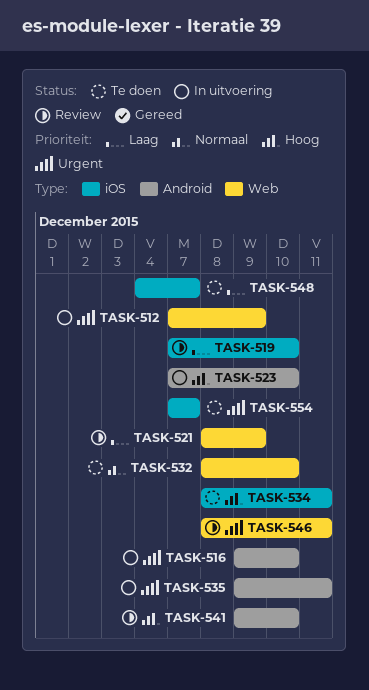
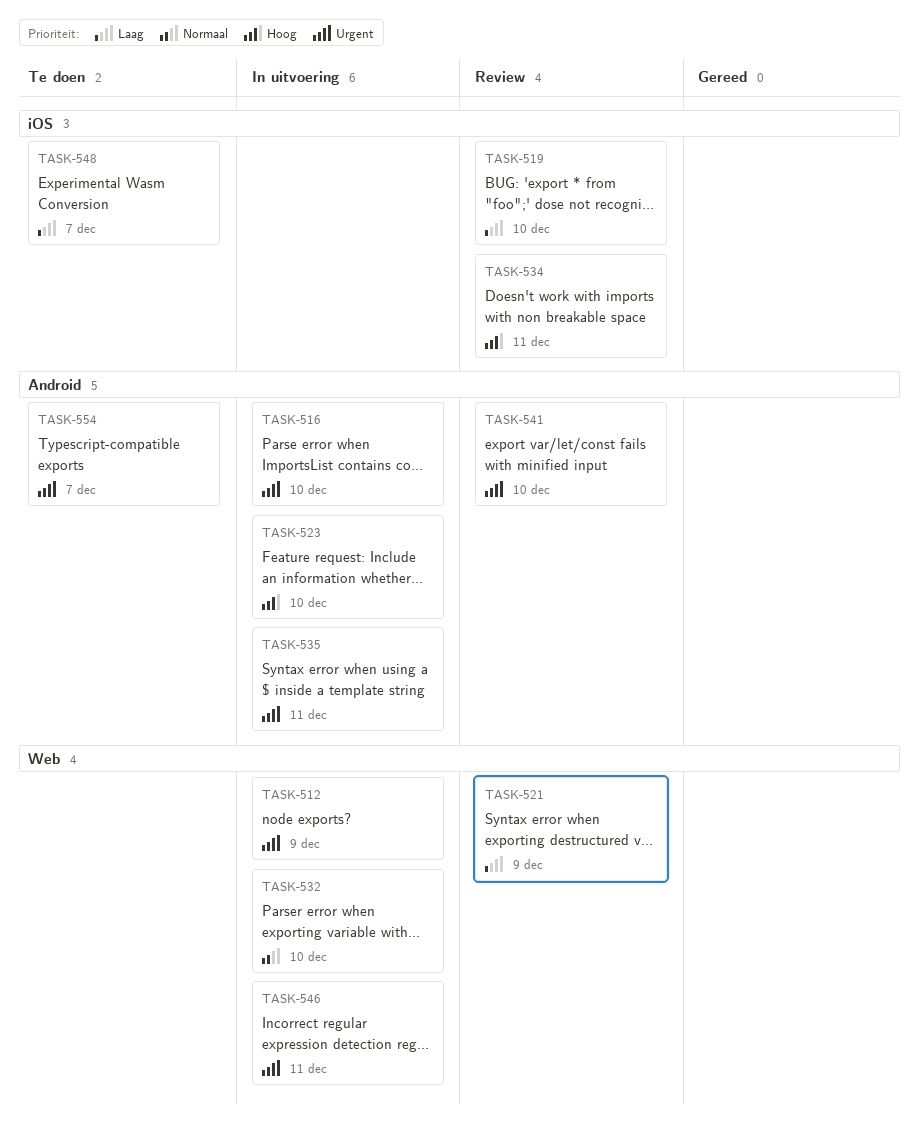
TASK-532, status: Te doen -> In uitvoering
TASK-534, status: Te doen -> Review
TASK-541, priority: Hoog -> Urgent
TASK-546, status: Review -> In uitvoering
TASK-554, label: iOS -> Android

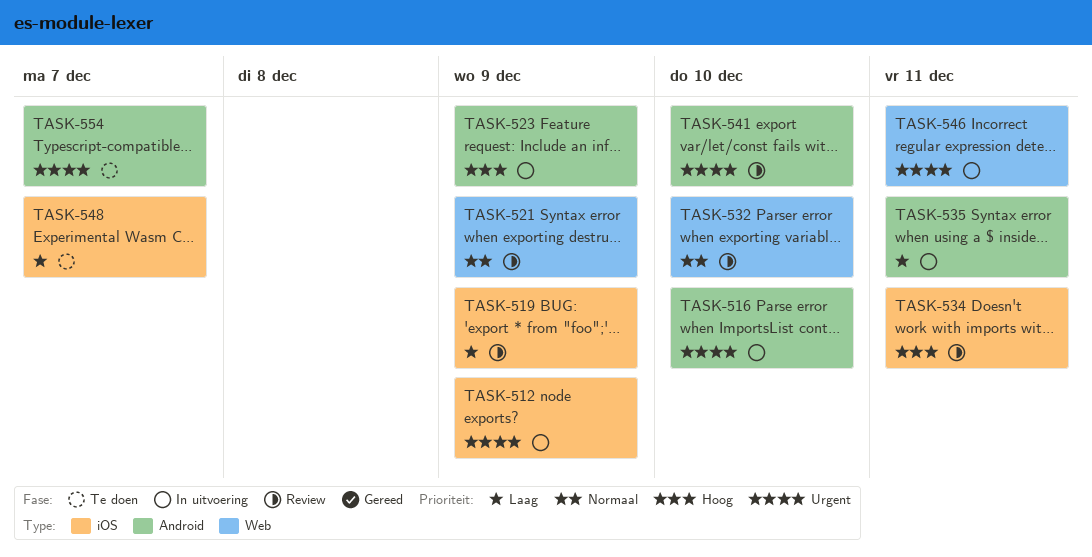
TASK-512, label: Web -> iOS
TASK-519, due: Dec 10 -> Dec 9
TASK-521, priority: Laag -> Normaal
TASK-523, due: Dec 10 -> Dec 9
TASK-532, status: In uitvoering -> Review
TASK-535, priority: Urgent -> Laag

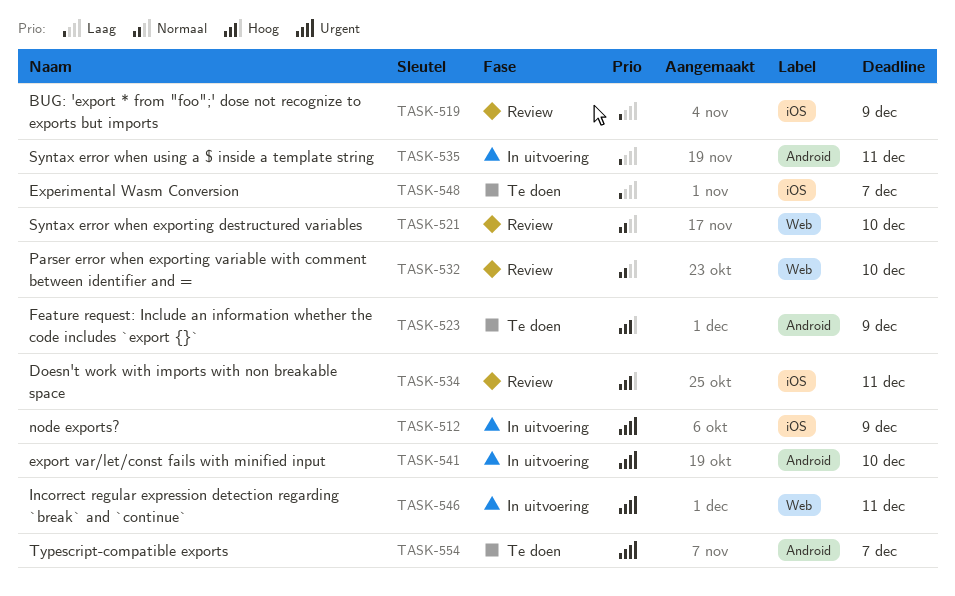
TASK-516: present -> none
TASK-521, due: Dec 9 -> Dec 10
TASK-523, status: In uitvoering -> Te doen
TASK-541, status: Review -> In uitvoering

